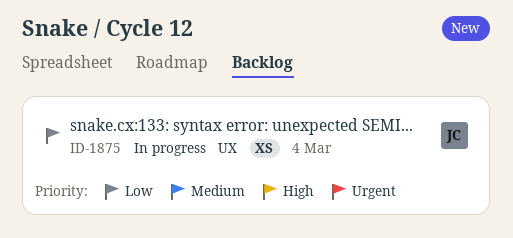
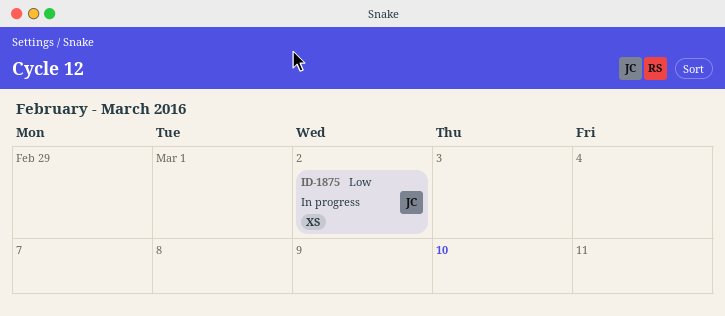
ID-1875, due: Mar 4 -> Mar 2

